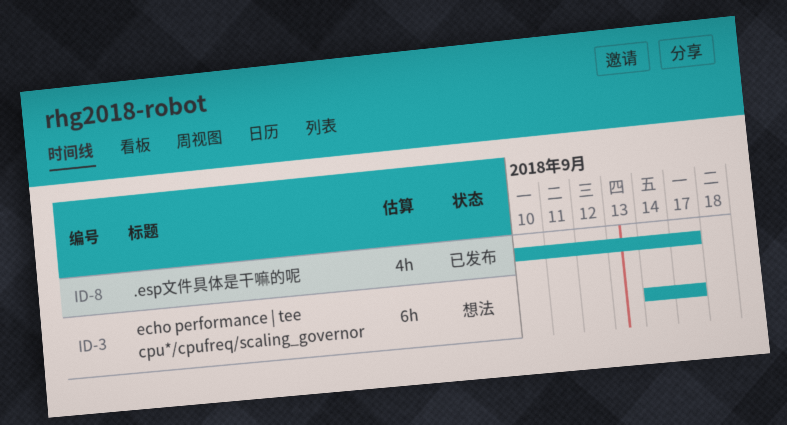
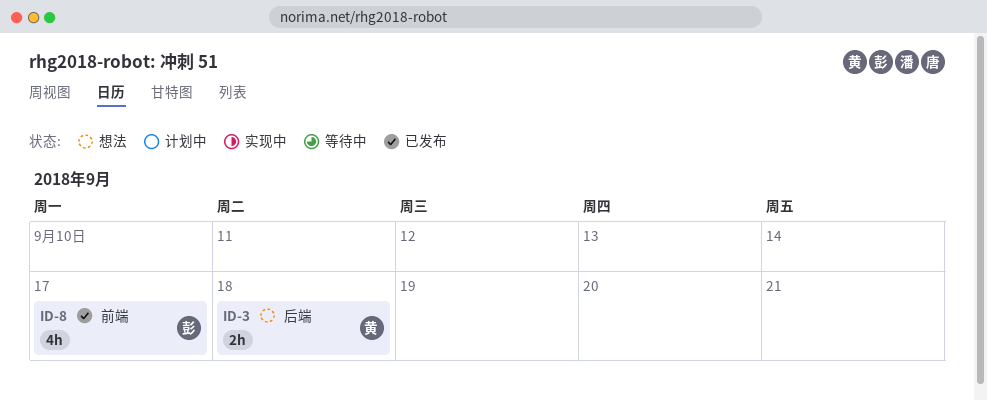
ID-3, estimate: 6h -> 2h
ID-3, due: Sep 17 -> Sep 18

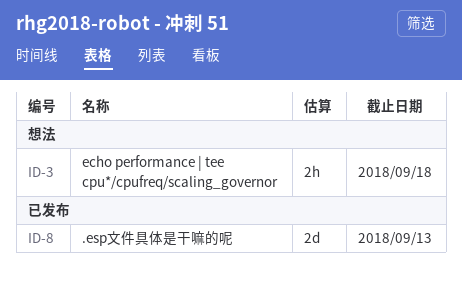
ID-8, estimate: 4h -> 2d
ID-8, due: Sep 17 -> Sep 13

